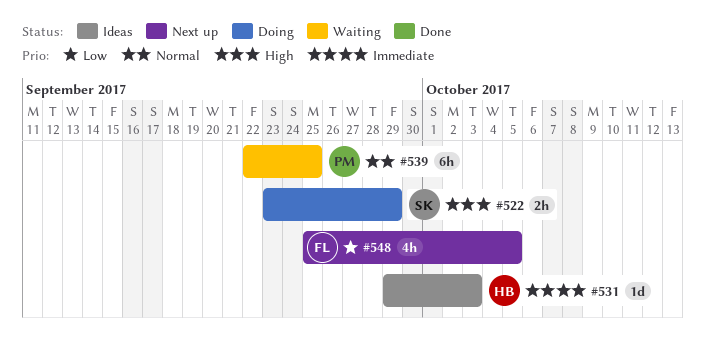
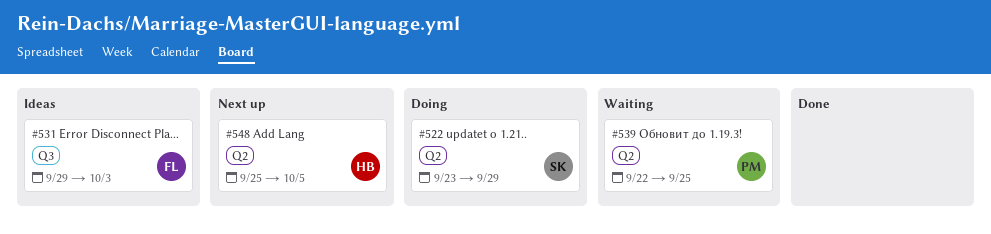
#531, owner: HB -> FL
#548, owner: FL -> HB

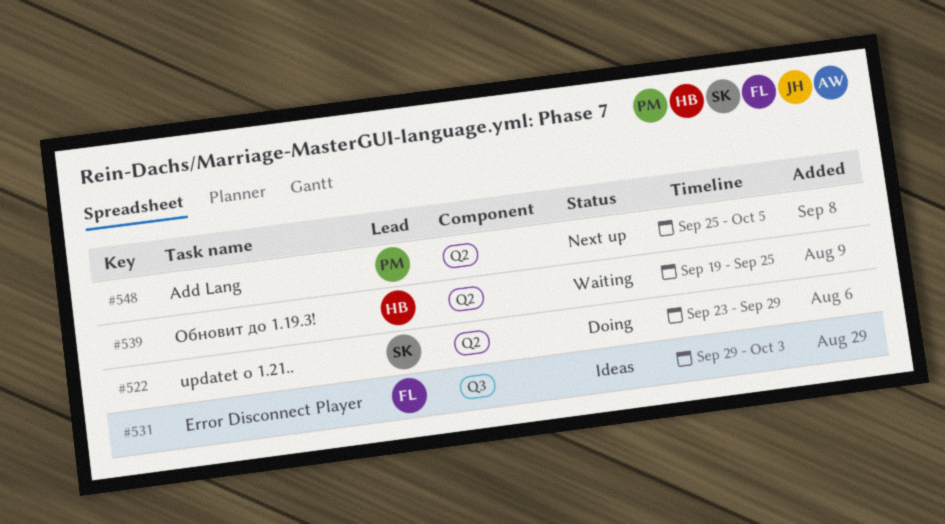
#539, owner: PM -> HB
#539, start: Sep 22 -> Sep 19
#548, owner: HB -> PM

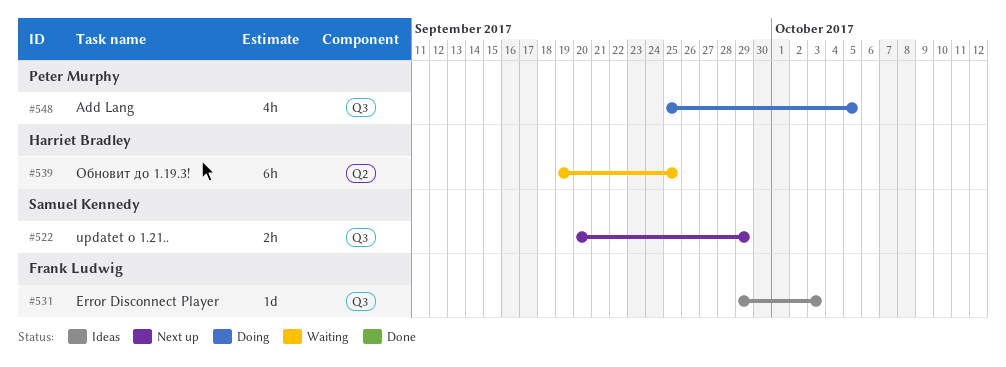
#522, status: Doing -> Next up
#522, label: Q2 -> Q3
#522, start: Sep 23 -> Sep 20
#548, status: Next up -> Doing
#548, label: Q2 -> Q3

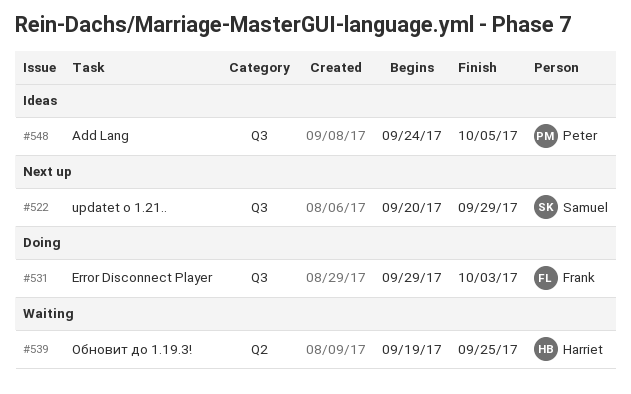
#531, status: Ideas -> Doing
#548, status: Doing -> Ideas
#548, start: Sep 25 -> Sep 24

